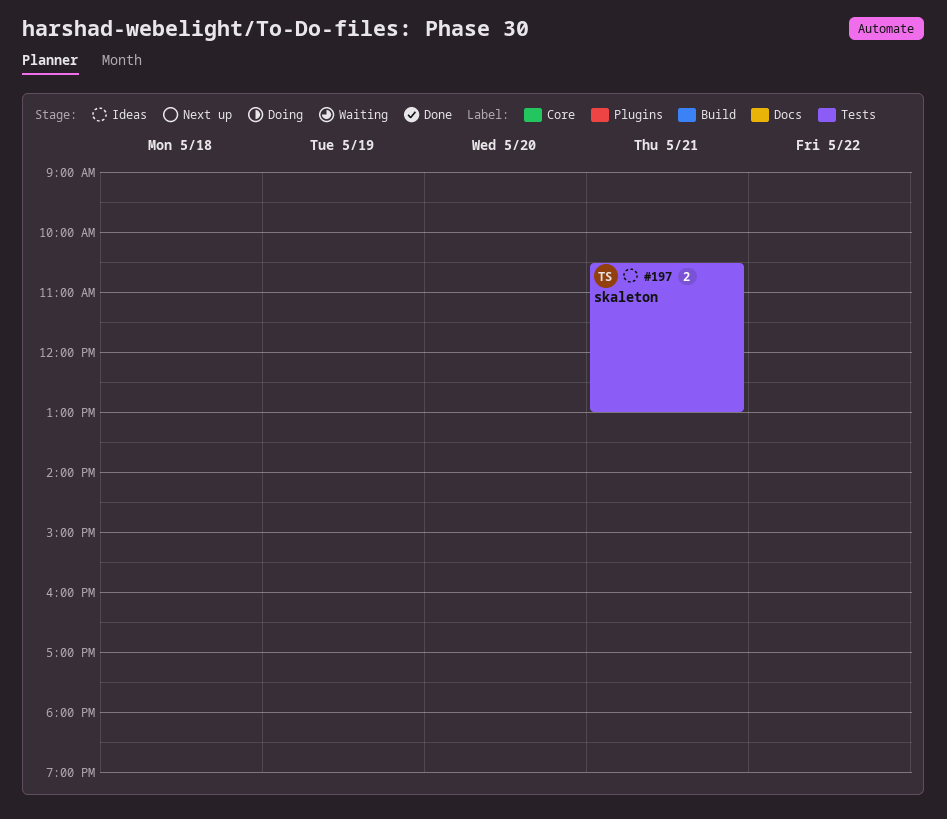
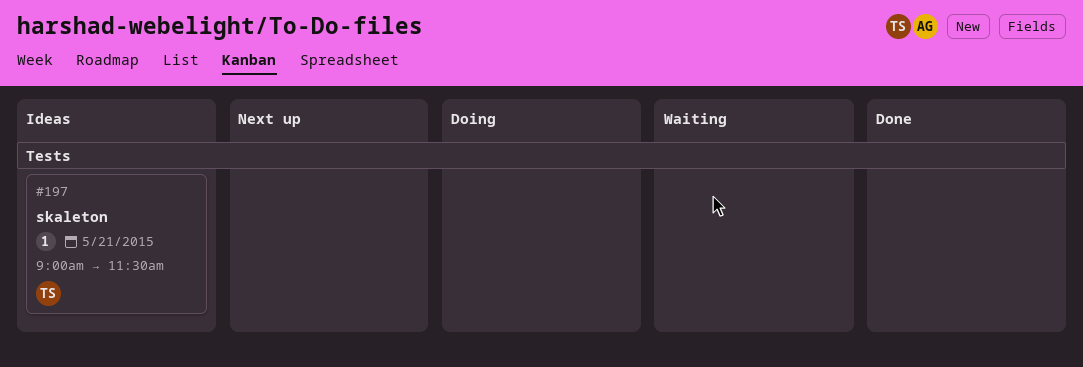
#197, estimate: 2 -> 1
#197, begins: 10:30 -> 09:00
#197, ends: 13:00 -> 11:30

